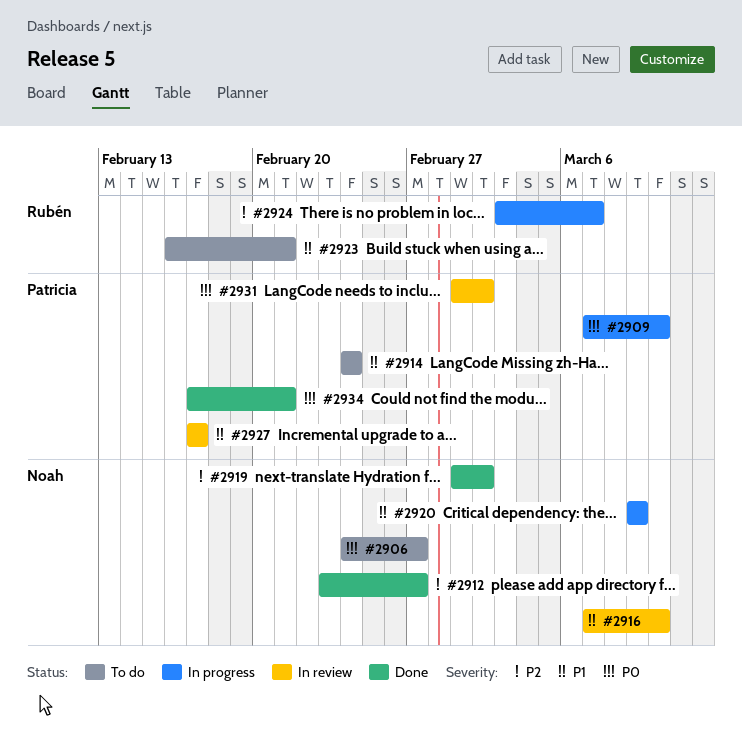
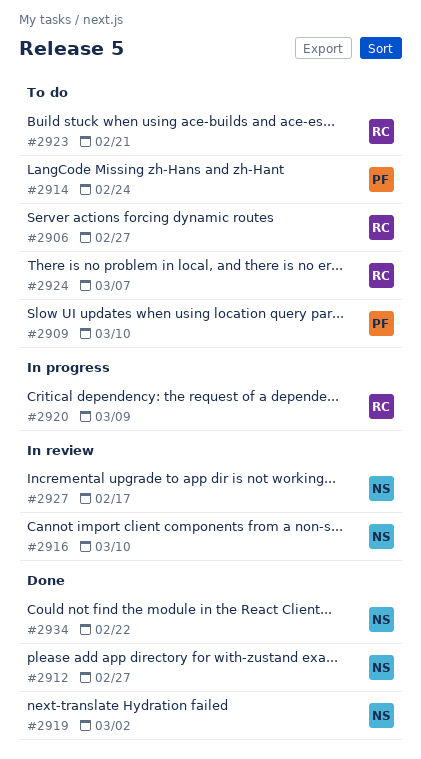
#2906, owner: Noah -> Rubén
#2909, status: In progress -> To do
#2920, owner: Noah -> Rubén
#2924, status: In progress -> To do
#2927, owner: Patricia -> Noah
#2931: present -> none
#2934, owner: Patricia -> Noah
#2934, due: Feb 21 -> Feb 22

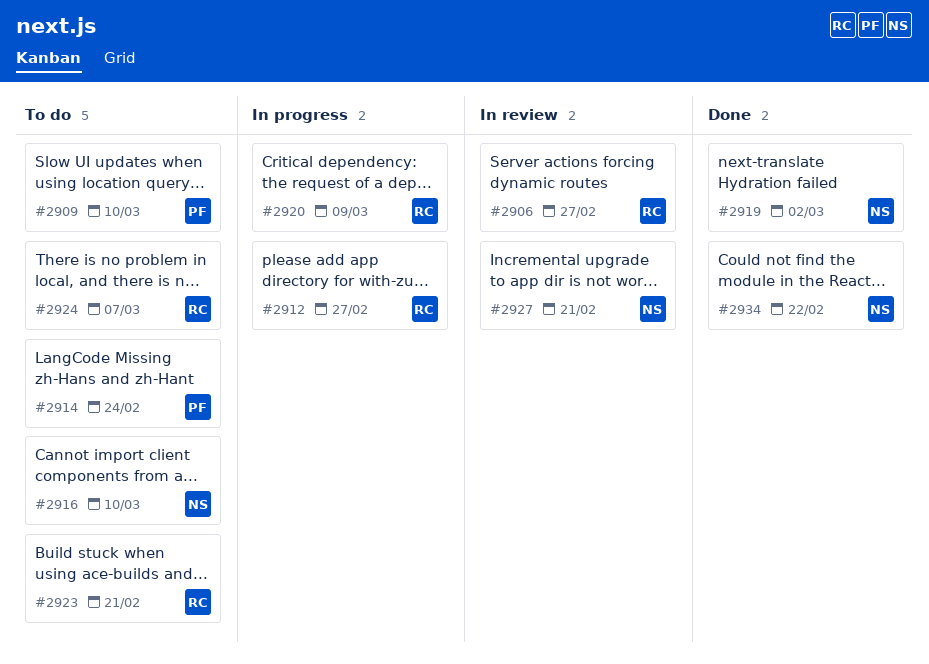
#2906, status: To do -> In review
#2912, status: Done -> In progress
#2912, owner: NS -> RC
#2916, status: In review -> To do
#2927, due: Feb 17 -> Feb 21

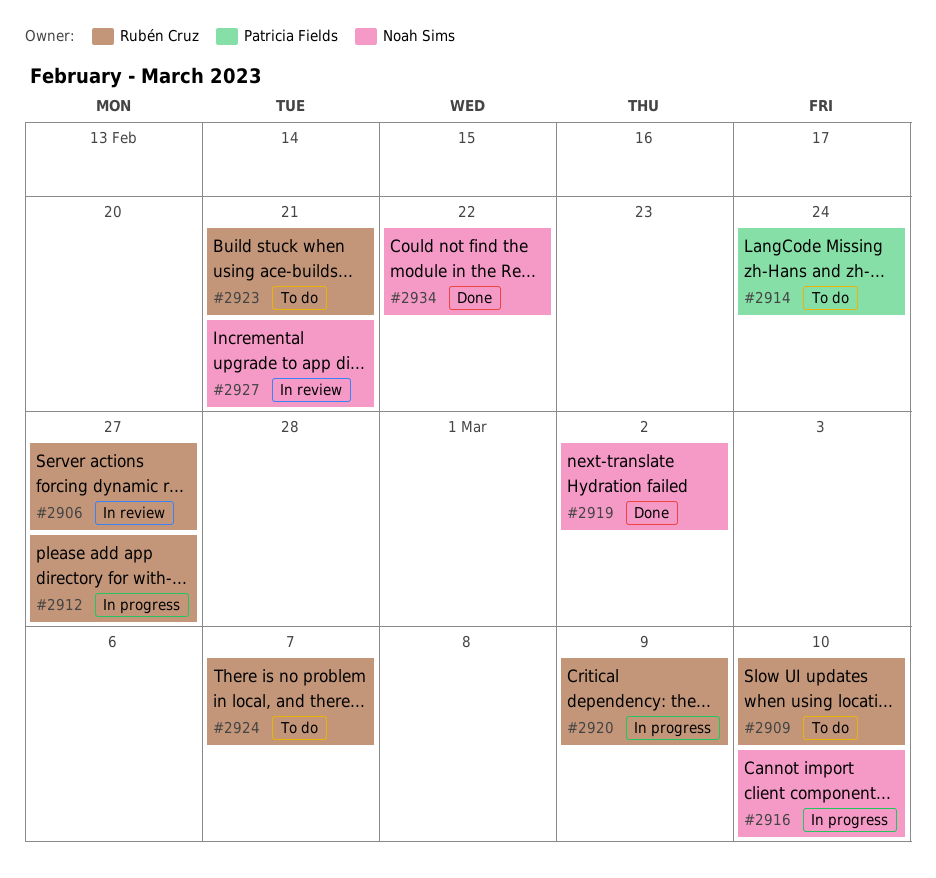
#2909, owner: Patricia Fields -> Rubén Cruz
#2916, status: To do -> In progress

